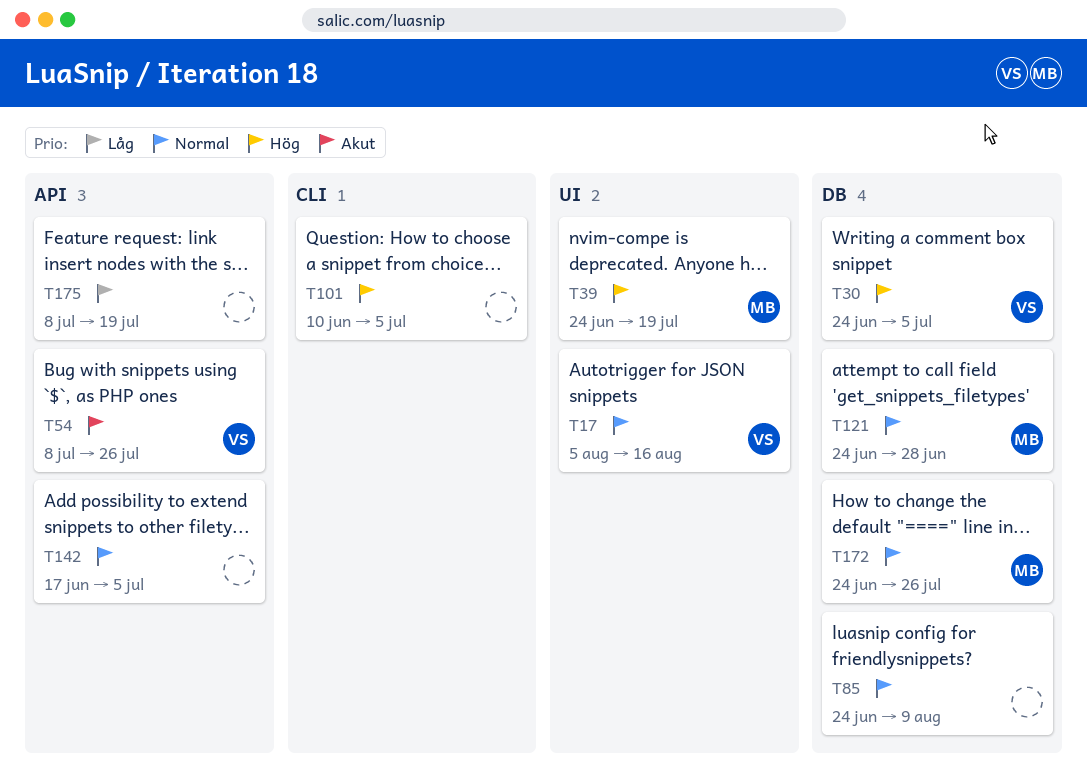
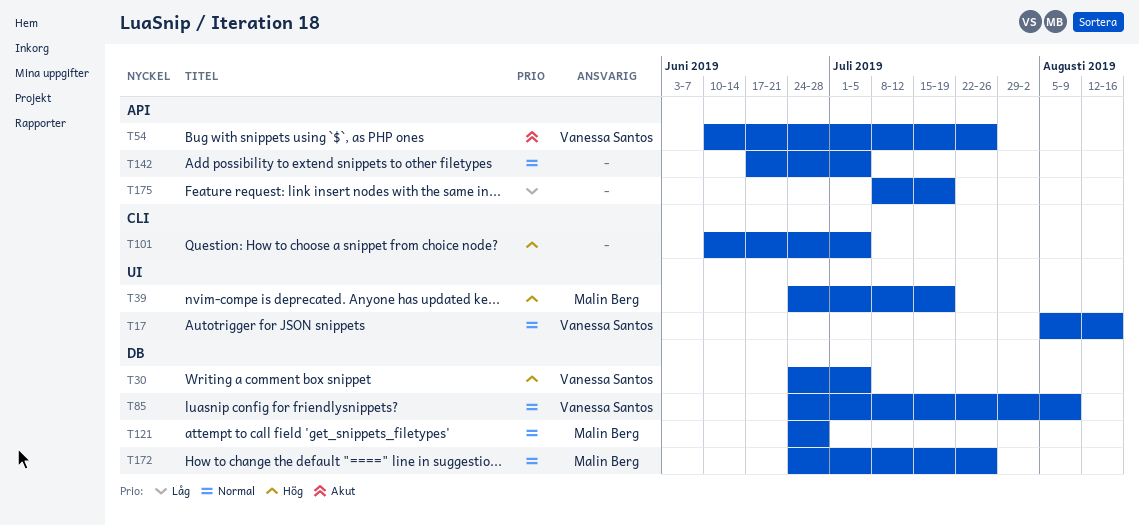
T54, start: Jul 8 -> Jun 10
T85, owner: none -> Vanessa Santos

